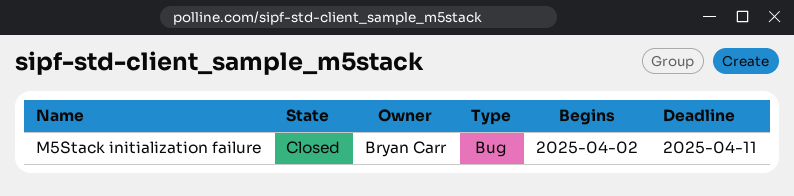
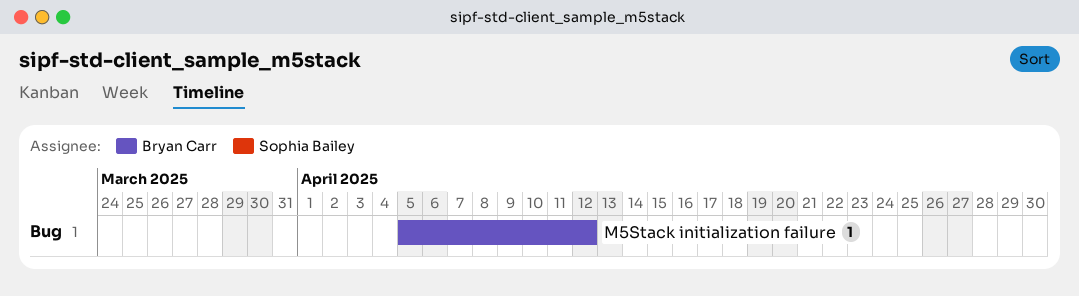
M5Stack initialization failure, start: Apr 2 -> Apr 5
M5Stack initialization failure, due: Apr 11 -> Apr 12

